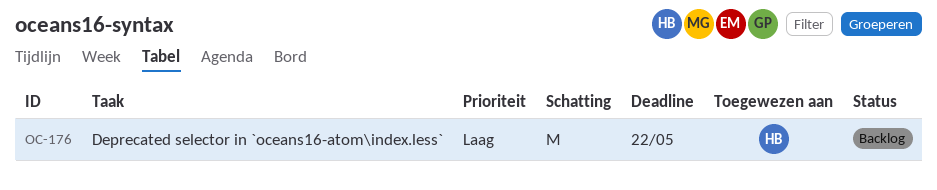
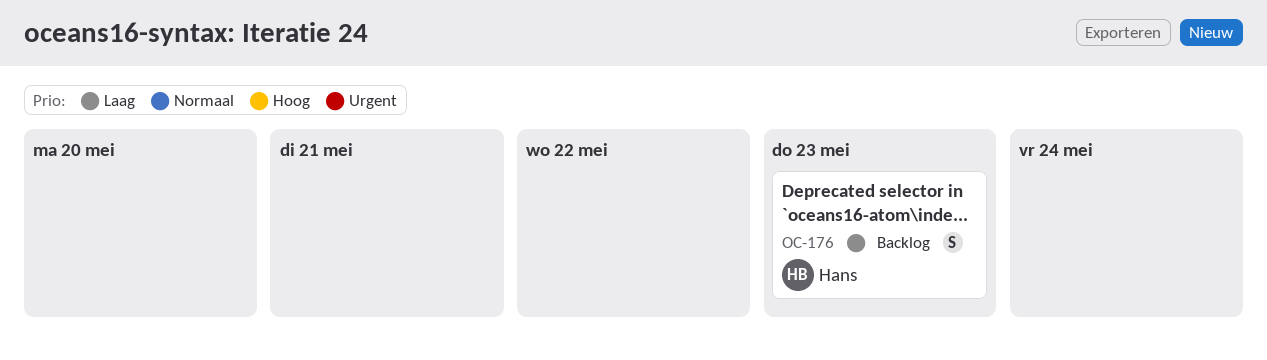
OC-176, estimate: M -> S
OC-176, due: May 22 -> May 23

